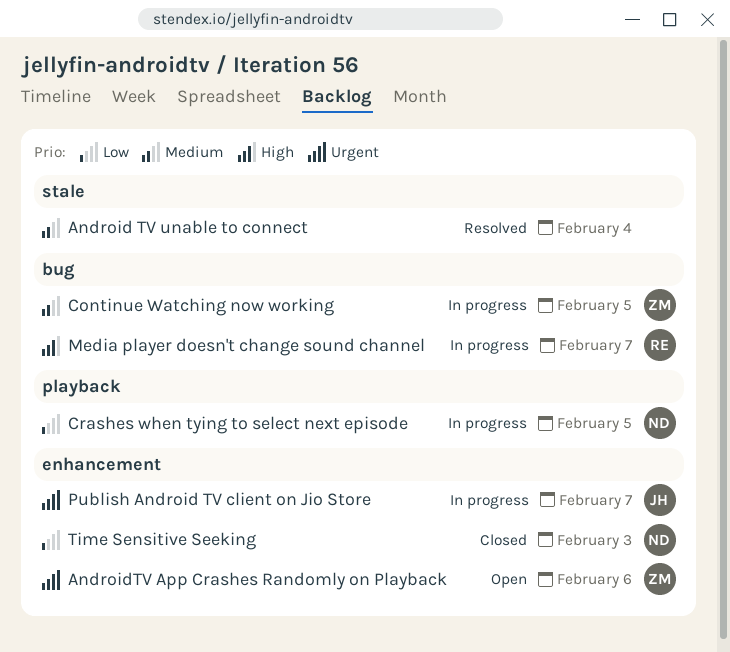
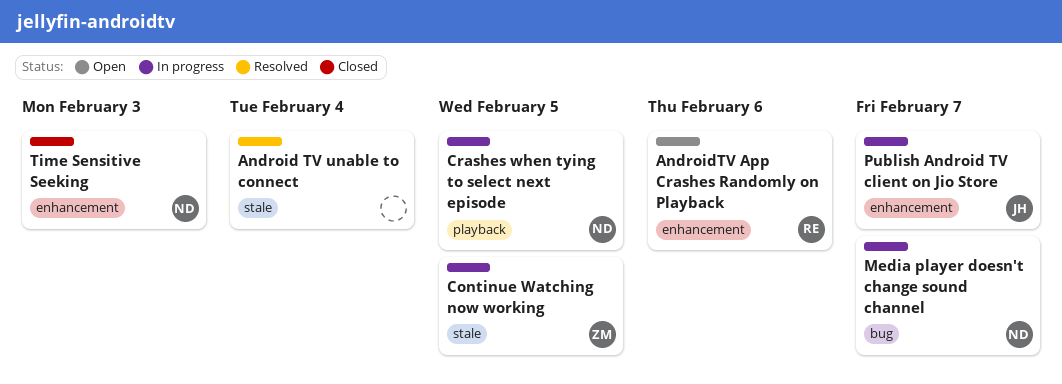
AndroidTV App Crashes Randomly on Playback, owner: ZM -> RE
Continue Watching now working, label: bug -> stale
Media player doesn't change sound channel, owner: RE -> ND

